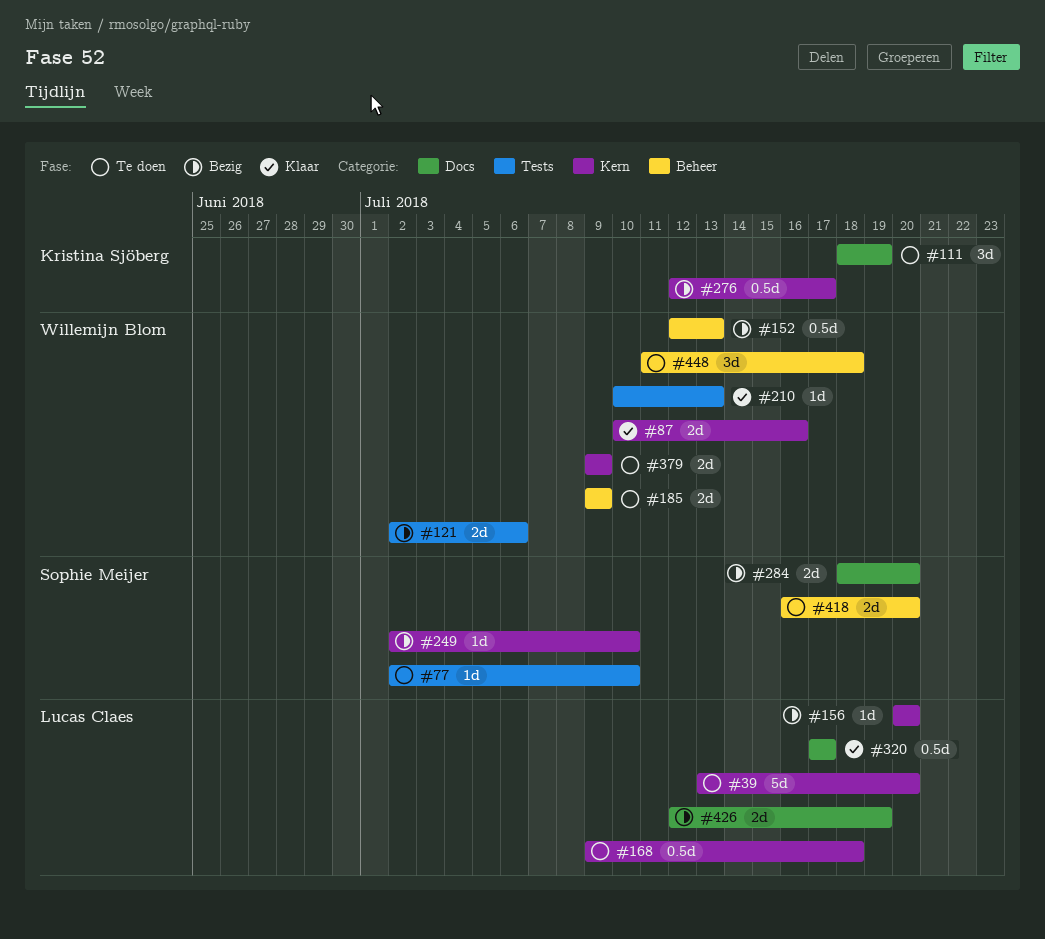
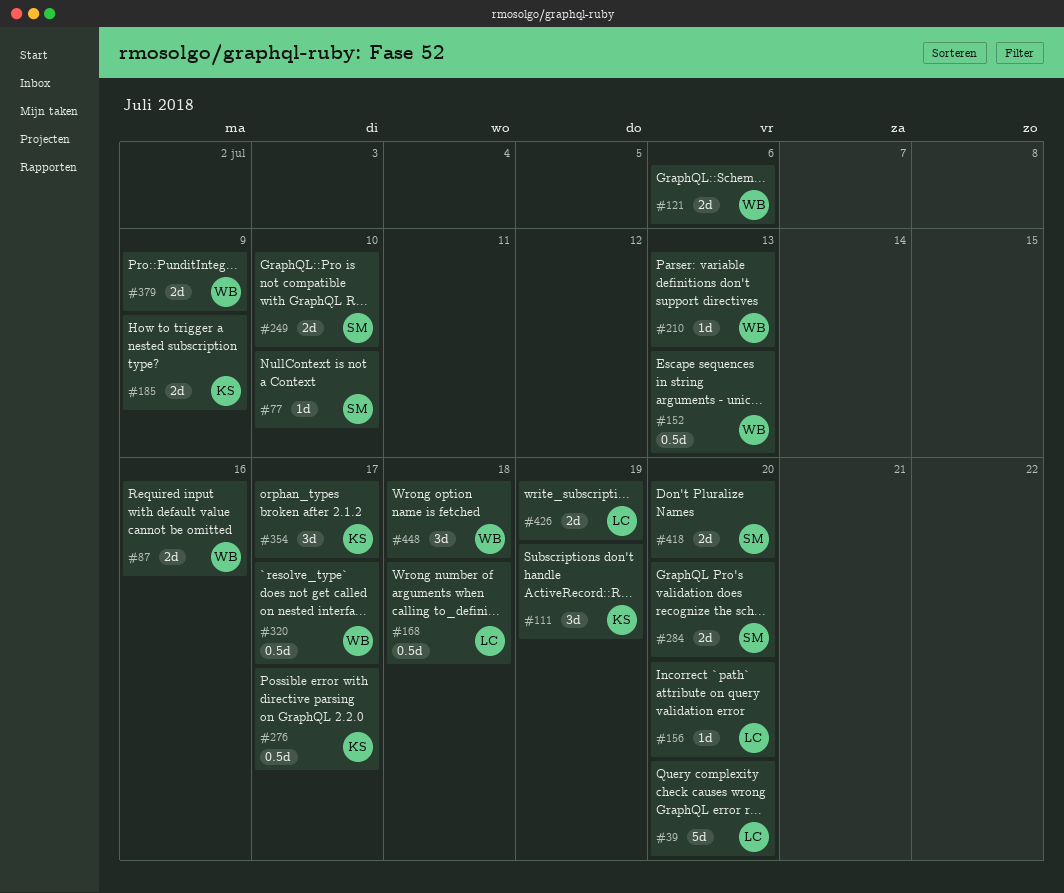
#185, owner: Willemijn Blom -> Kristina Sjöberg
#249, estimate: 1d -> 2d
#320, owner: Lucas Claes -> Willemijn Blom
#354: none -> present

